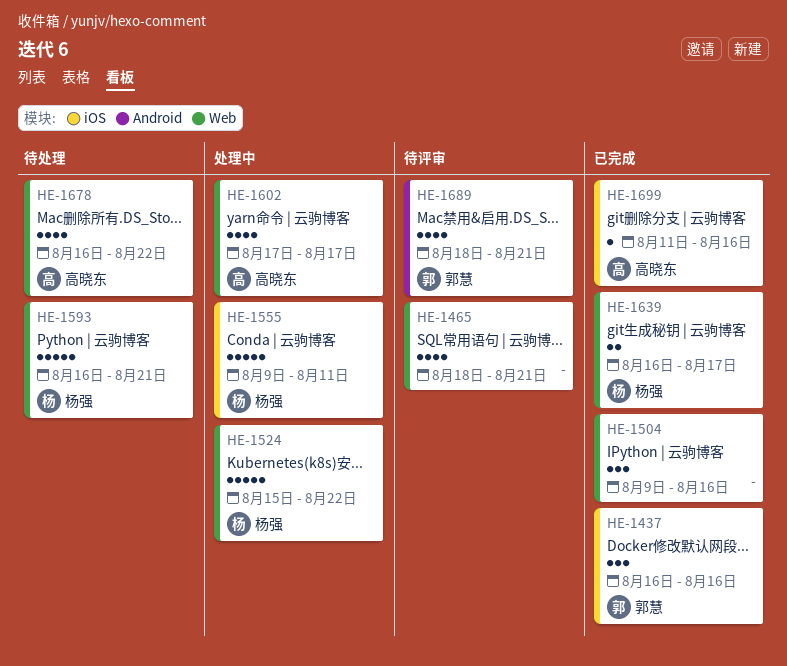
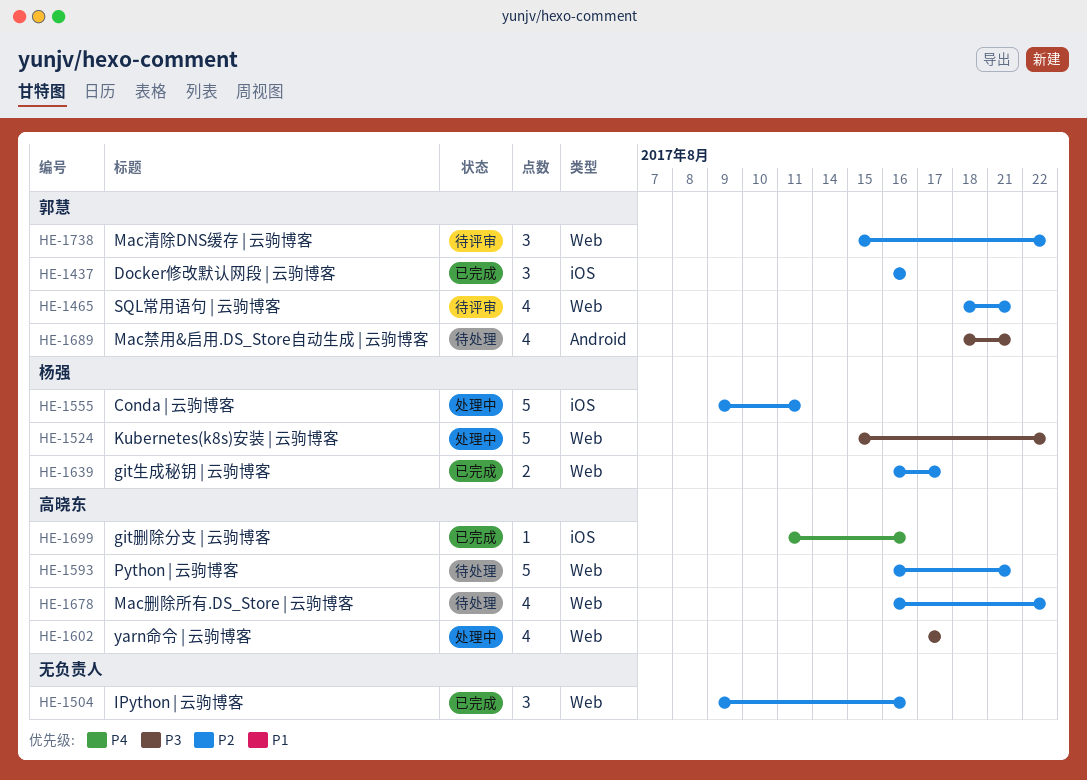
HE-1465, owner: none -> 郭慧
HE-1593, owner: 杨强 -> 高晓东
HE-1689, status: 待评审 -> 待处理
HE-1738: none -> present

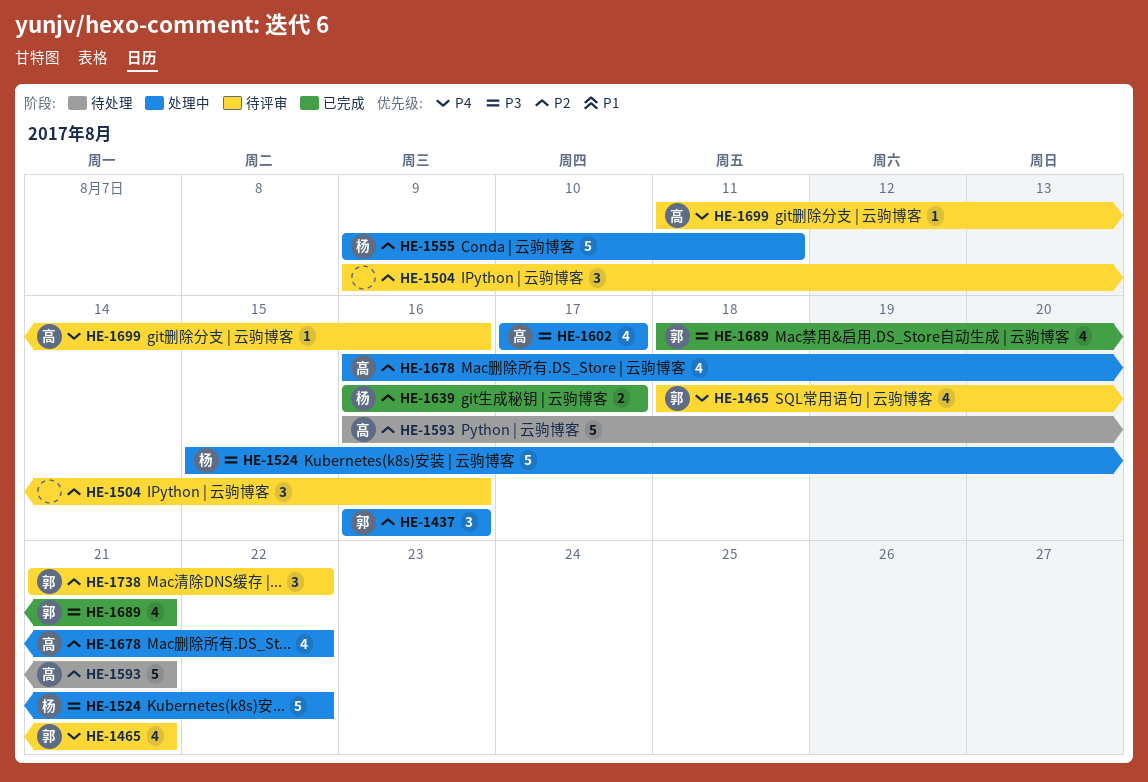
HE-1437, status: 已完成 -> 处理中
HE-1465, priority: P2 -> P4
HE-1504, status: 已完成 -> 待评审
HE-1678, status: 待处理 -> 处理中
HE-1689, status: 待处理 -> 已完成
HE-1699, status: 已完成 -> 待评审
HE-1738, start: Aug 15 -> Aug 21

